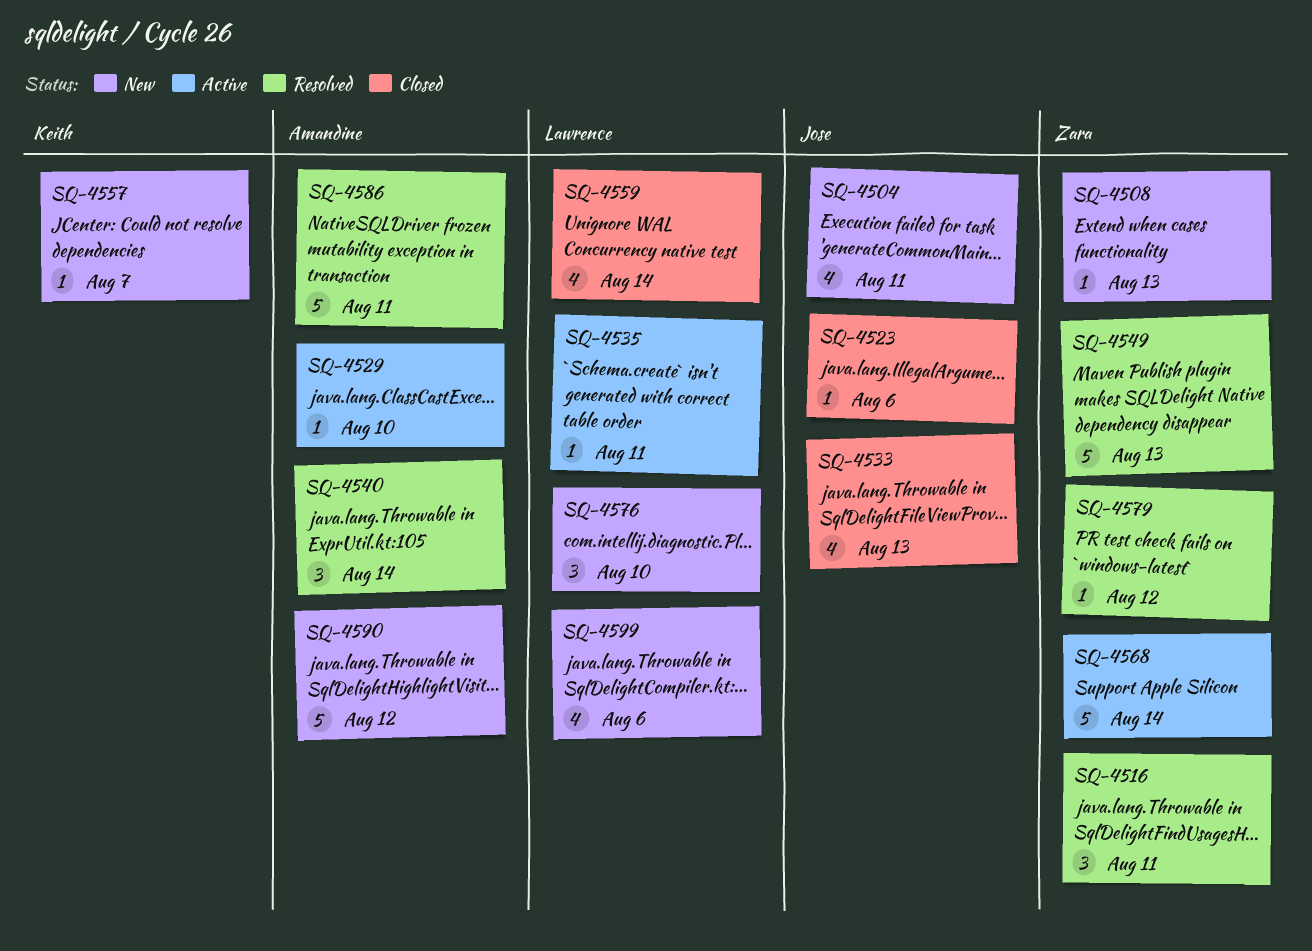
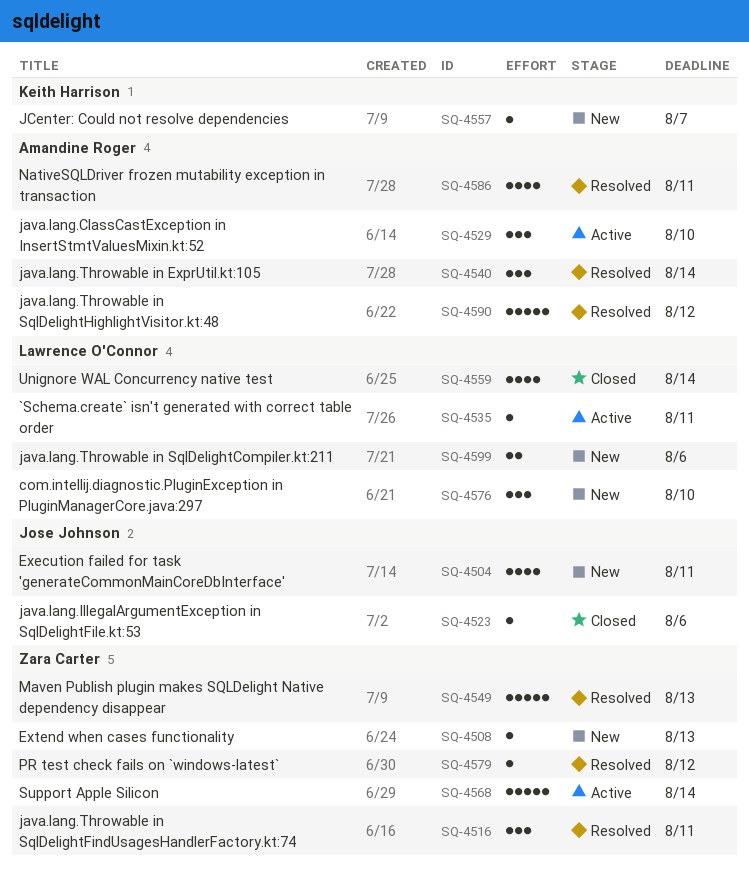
SQ-4529, estimate: 1 -> 3
SQ-4533: present -> none
SQ-4586, estimate: 5 -> 4
SQ-4590, status: New -> Resolved
SQ-4599, estimate: 4 -> 2

